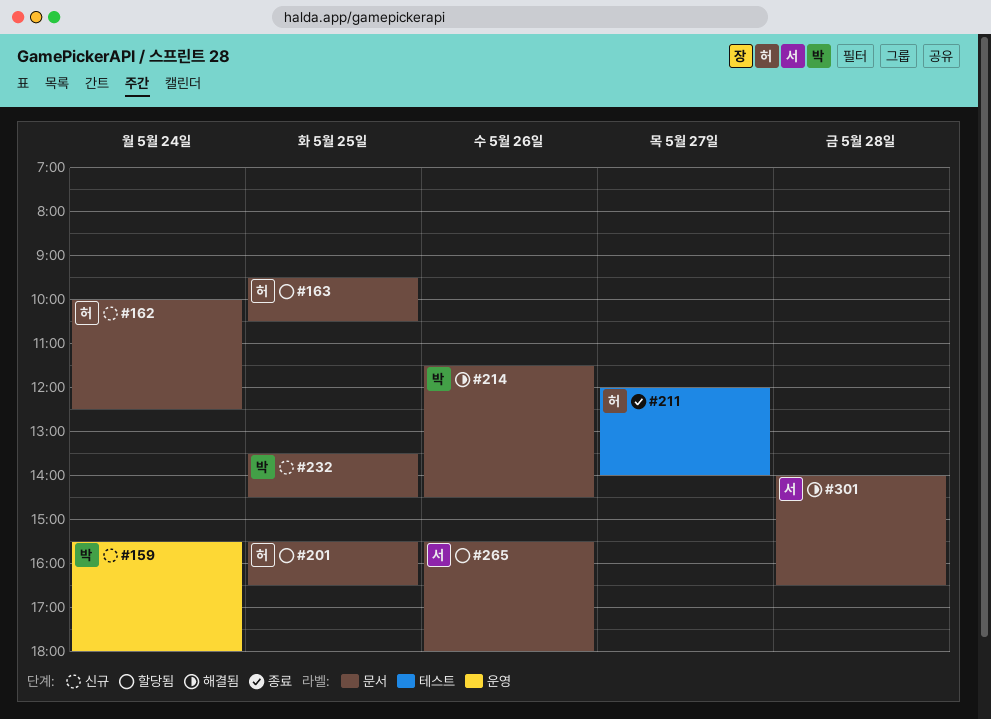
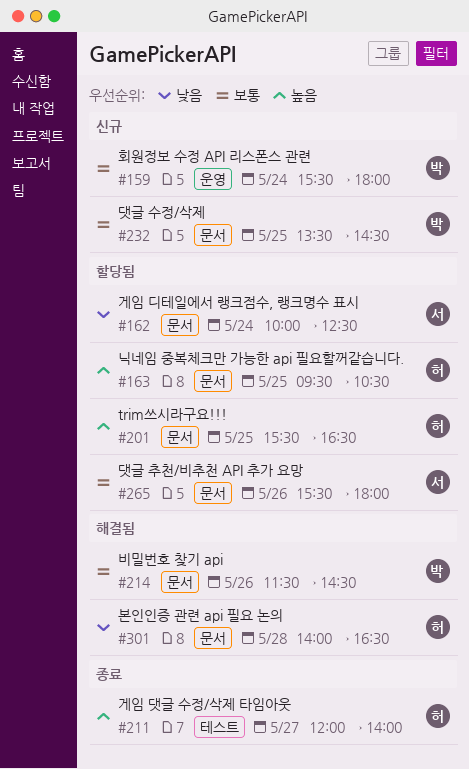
#162, status: 신규 -> 할당됨
#162, owner: 허 -> 서
#301, owner: 서 -> 허

